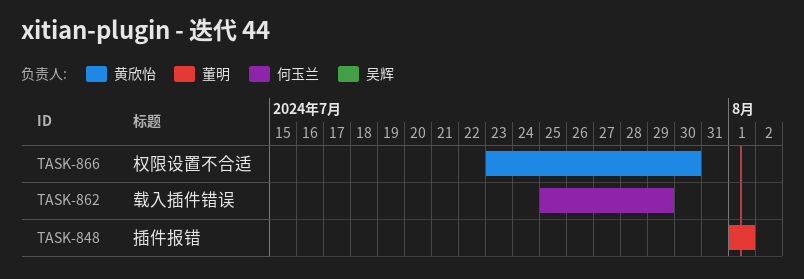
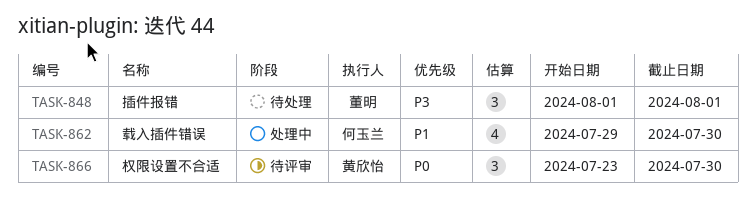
TASK-862, start: Jul 25 -> Jul 29
TASK-862, due: Jul 29 -> Jul 30

